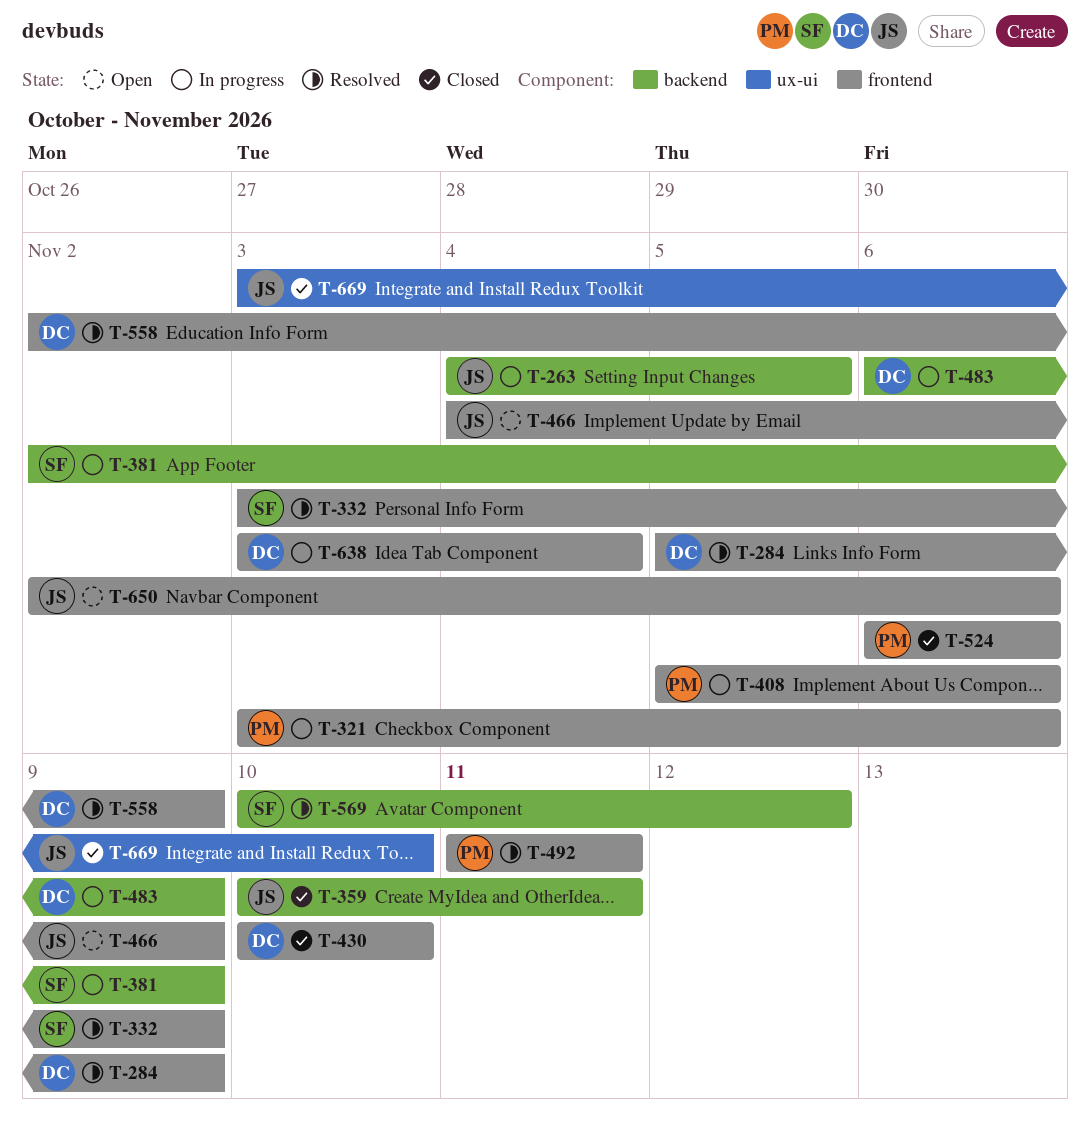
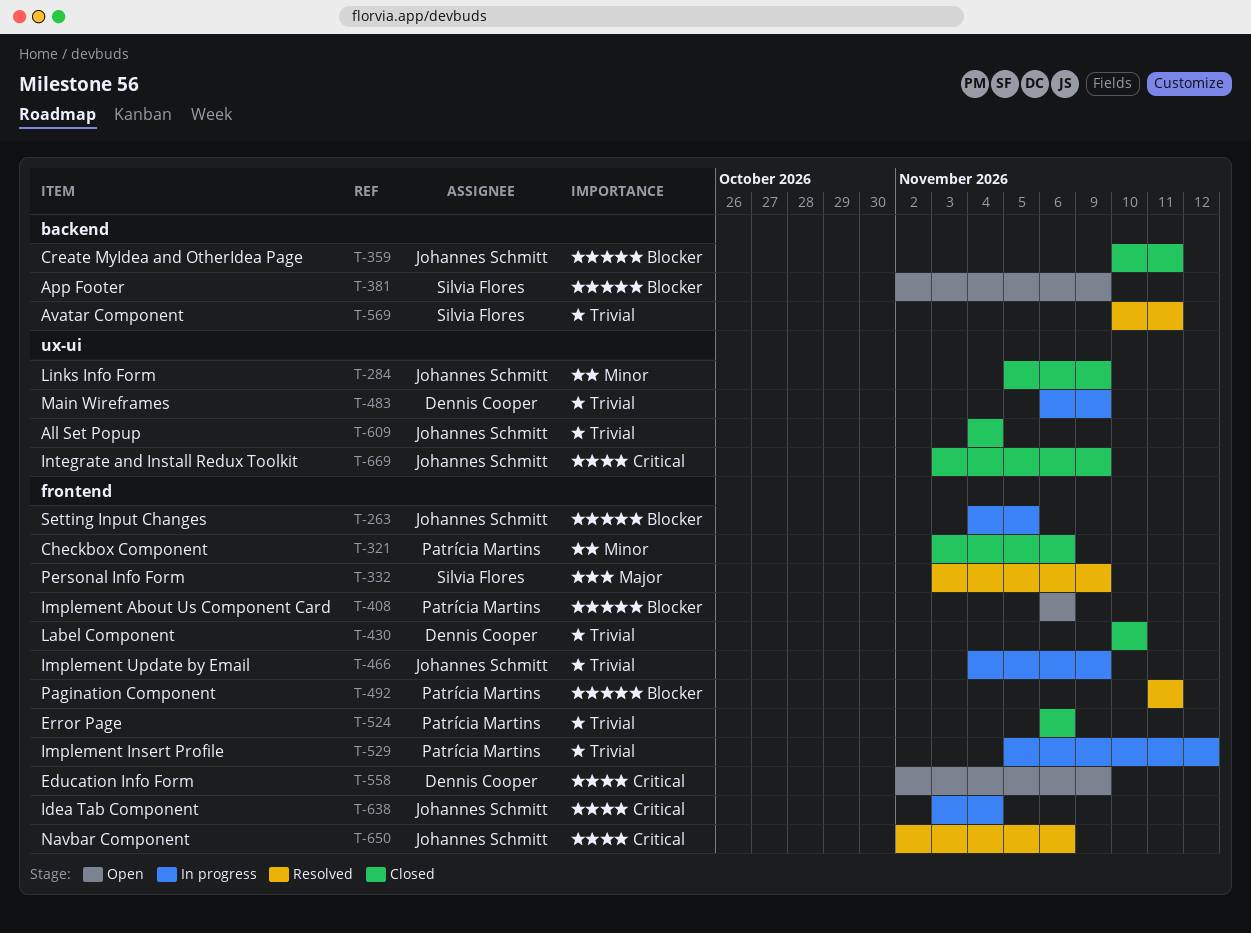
T-263, label: backend -> frontend
T-284, status: Resolved -> Closed
T-284, owner: Dennis Cooper -> Johannes Schmitt
T-284, label: frontend -> ux-ui
T-321, status: In progress -> Closed
T-381, status: In progress -> Open
T-408, status: In progress -> Open
T-408, start: Nov 5 -> Nov 6
T-466, status: Open -> In progress
T-483, label: backend -> ux-ui
T-529: none -> present
T-558, status: Resolved -> Open
T-569, due: Nov 12 -> Nov 11
T-609: none -> present
T-638, owner: Dennis Cooper -> Johannes Schmitt
T-650, status: Open -> Resolved
T-669, due: Nov 10 -> Nov 9

